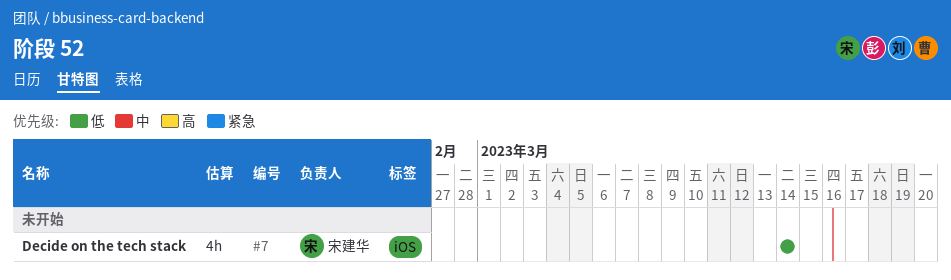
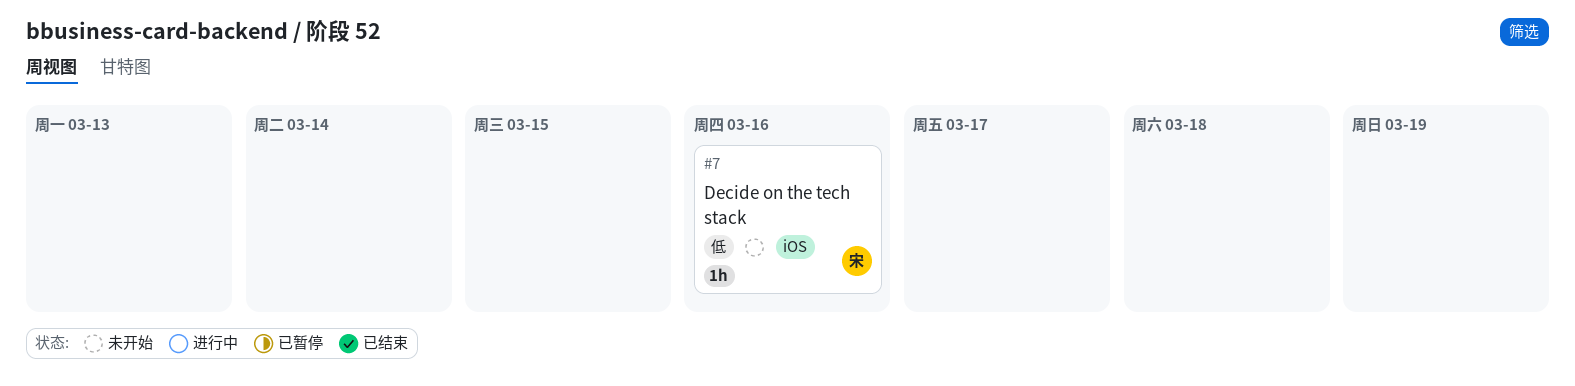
#7, estimate: 4h -> 1h
#7, due: Mar 14 -> Mar 16

